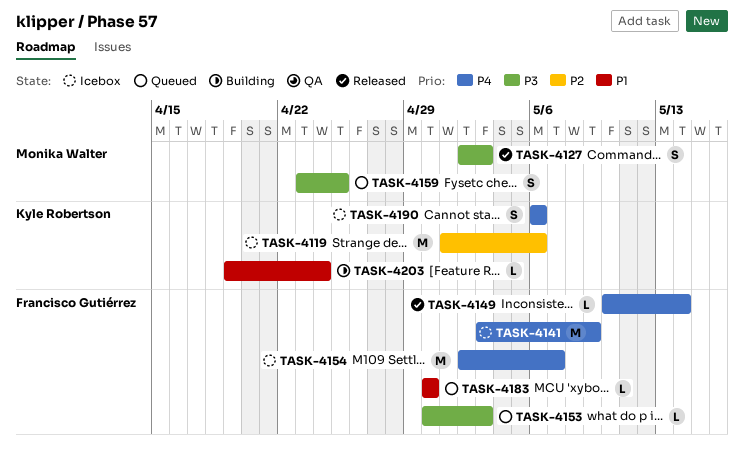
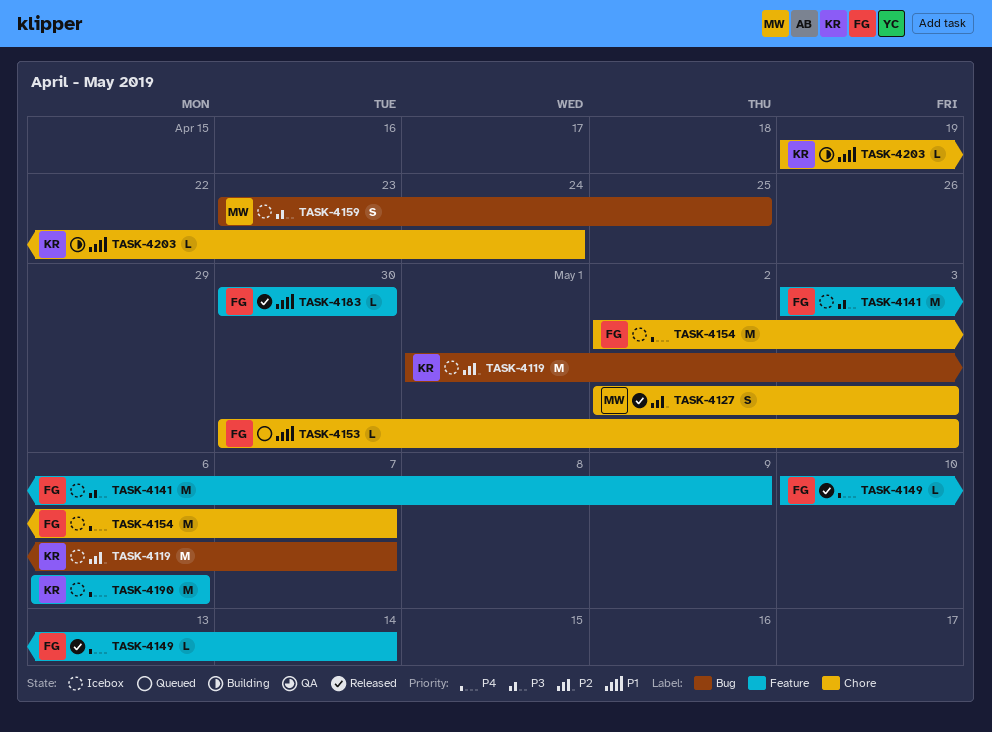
TASK-4119, due: May 6 -> May 7
TASK-4127, priority: P3 -> P2
TASK-4141, priority: P4 -> P3
TASK-4153, priority: P3 -> P1
TASK-4159, status: Queued -> Icebox
TASK-4183, status: Queued -> Released
TASK-4190, estimate: S -> M

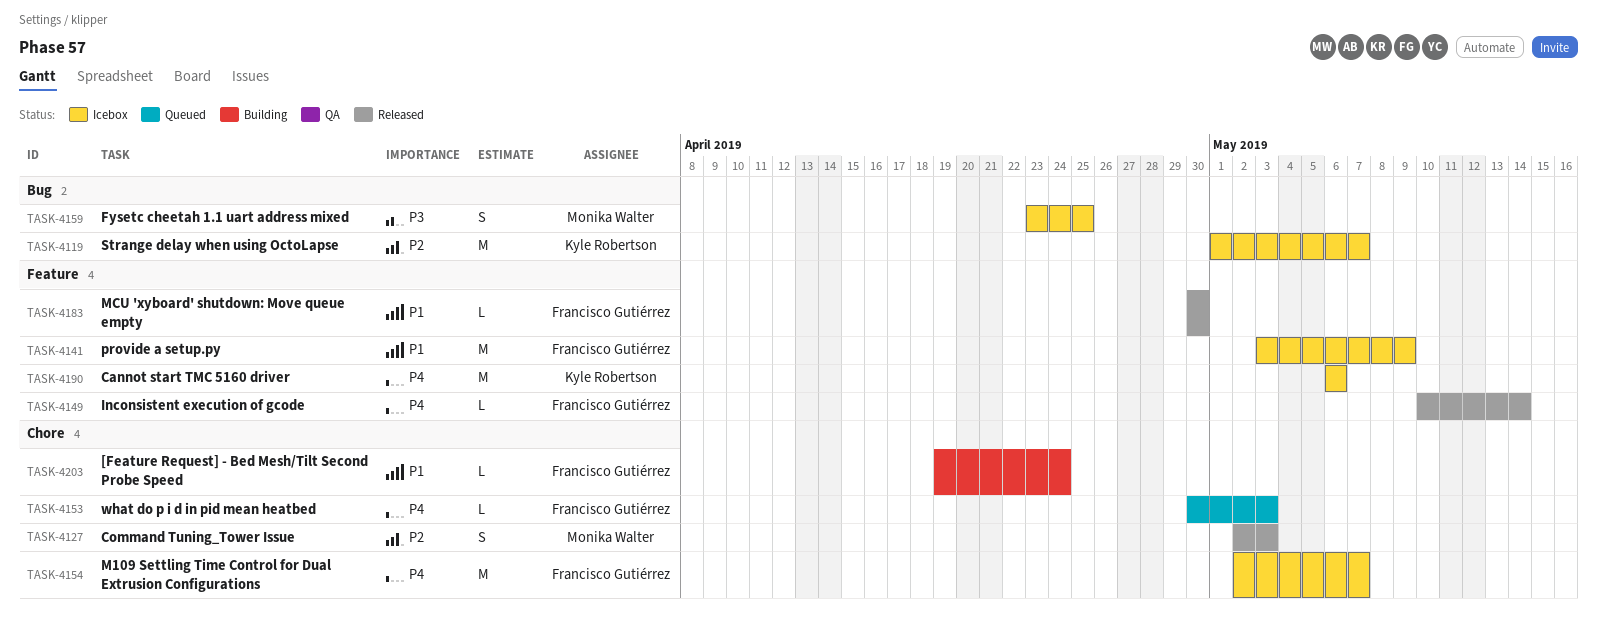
TASK-4141, priority: P3 -> P1
TASK-4153, priority: P1 -> P4
TASK-4203, owner: Kyle Robertson -> Francisco Gutiérrez

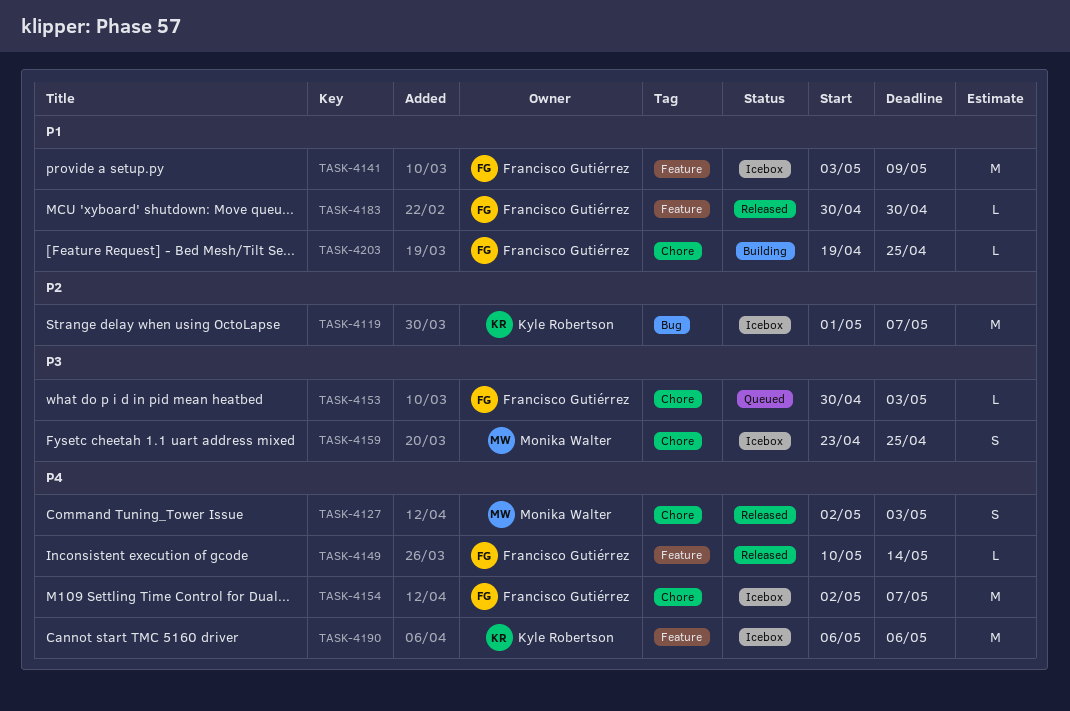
TASK-4127, priority: P2 -> P4
TASK-4153, priority: P4 -> P3
TASK-4159, label: Bug -> Chore
TASK-4203, due: Apr 24 -> Apr 25

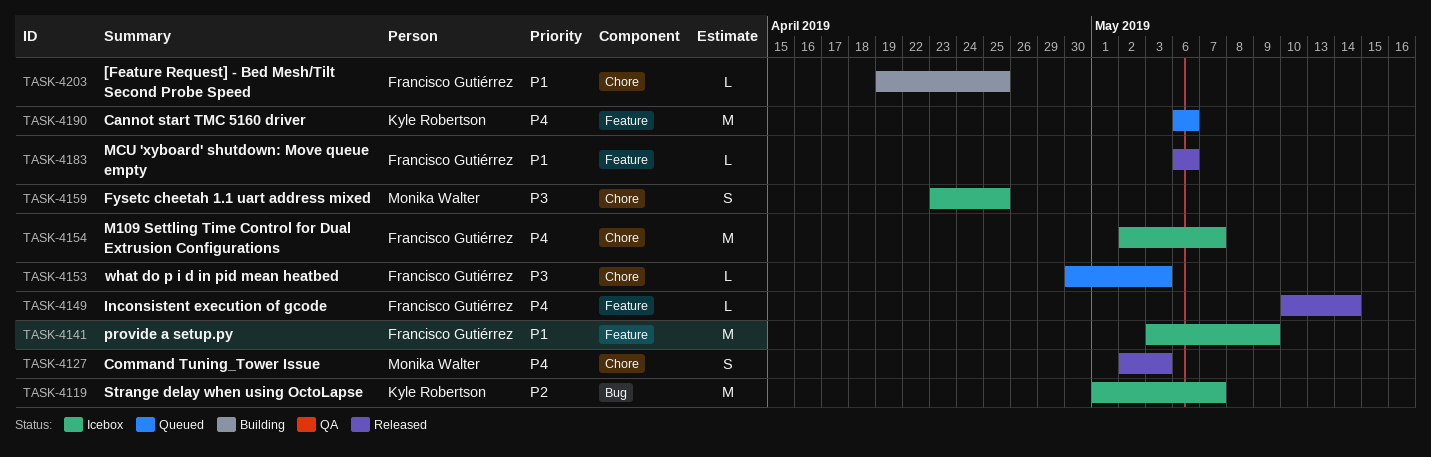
TASK-4183, start: Apr 30 -> May 6
TASK-4183, due: Apr 30 -> May 6
TASK-4190, status: Icebox -> Queued

